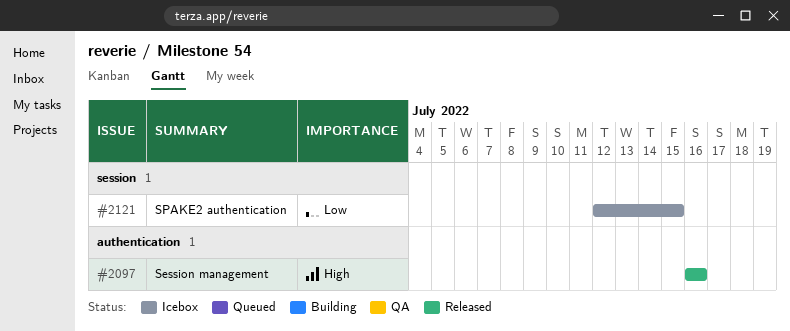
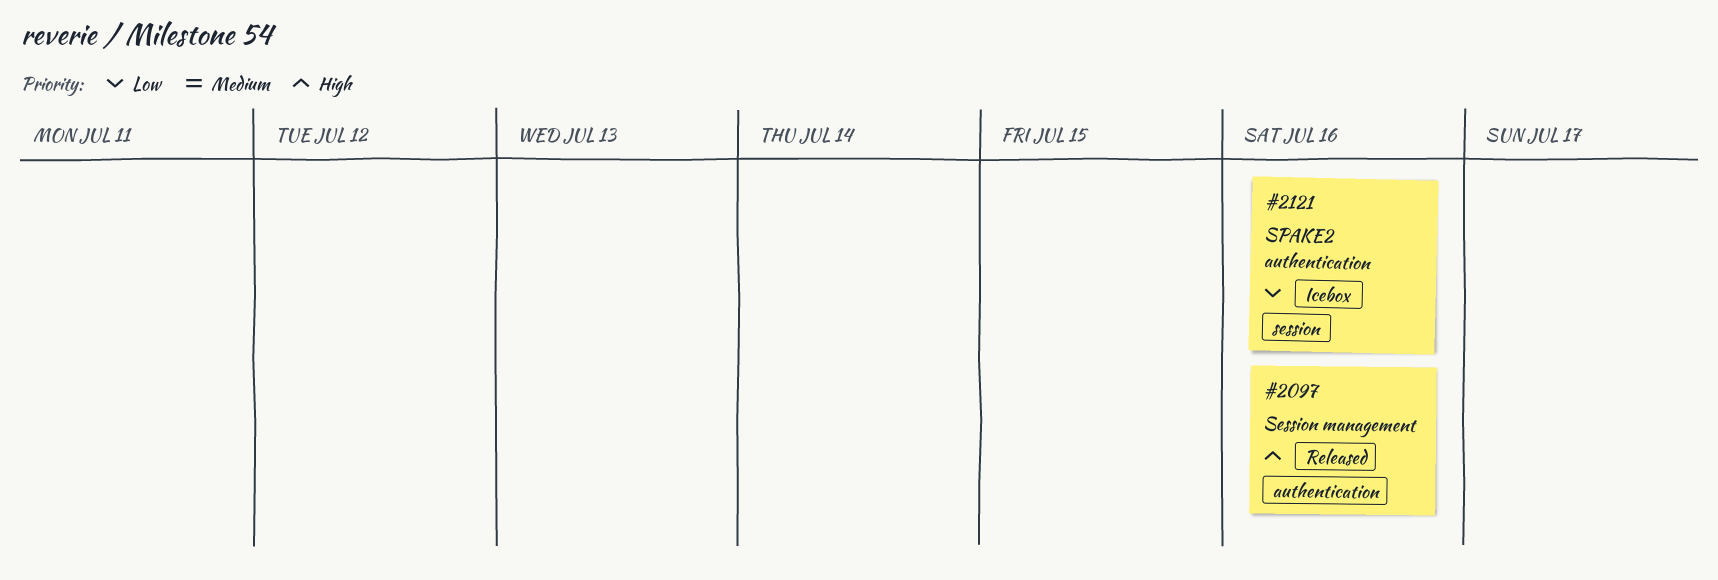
#2121, due: Jul 15 -> Jul 16

